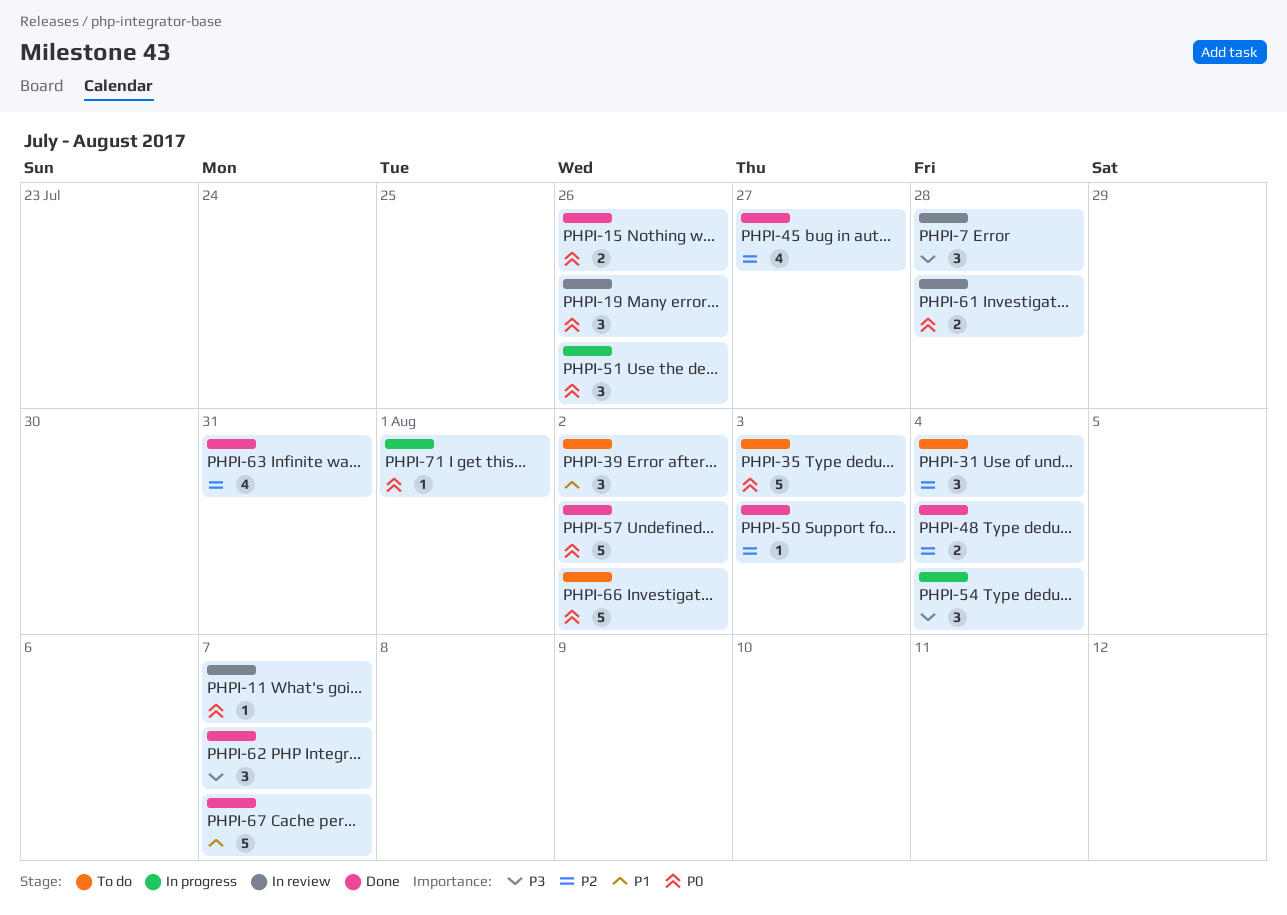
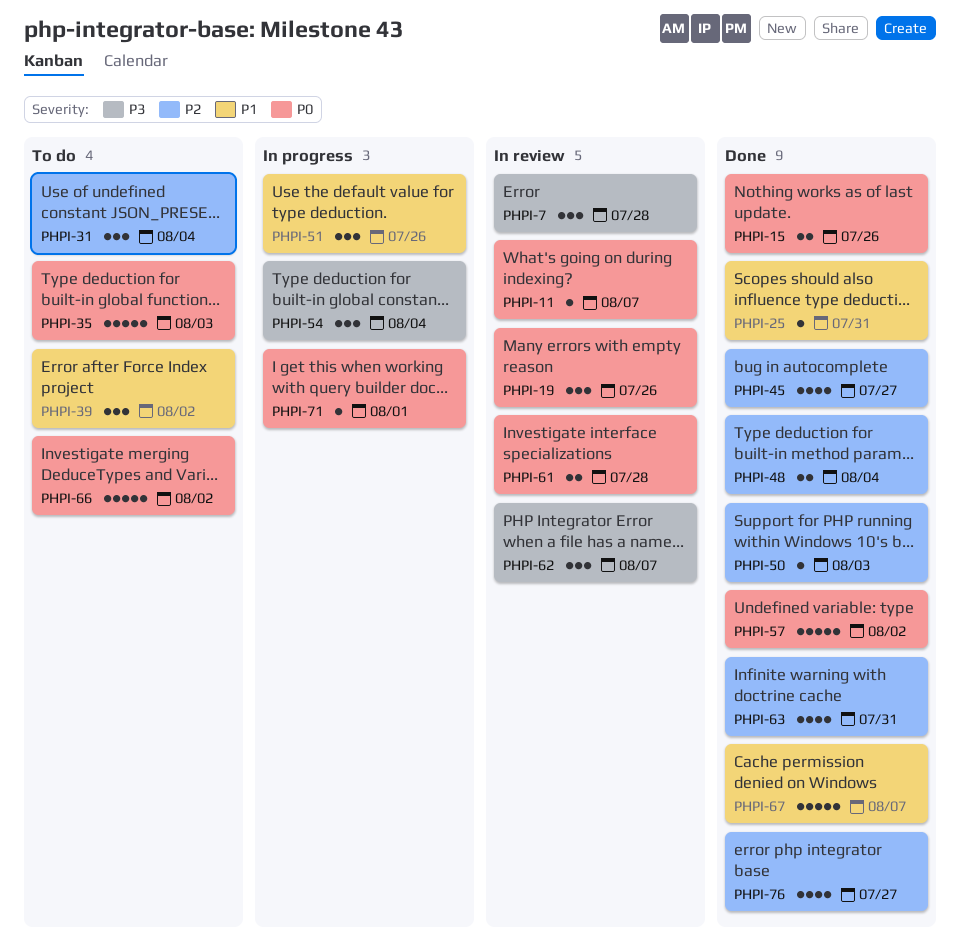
PHPI-25: none -> present
PHPI-51, priority: P0 -> P1
PHPI-62, status: Done -> In review
PHPI-76: none -> present

